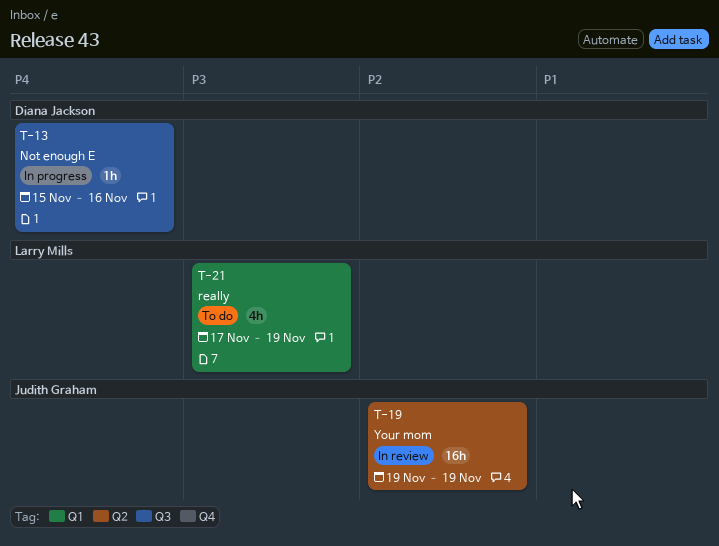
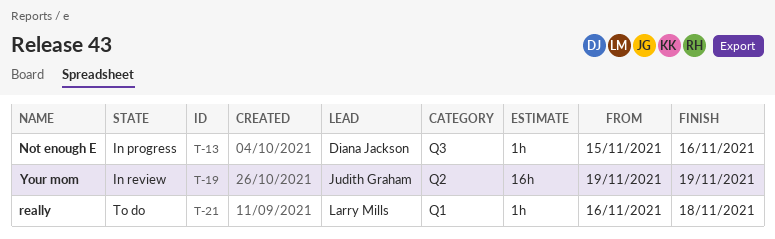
T-21, estimate: 4h -> 1h
T-21, start: Nov 17 -> Nov 16
T-21, due: Nov 19 -> Nov 18

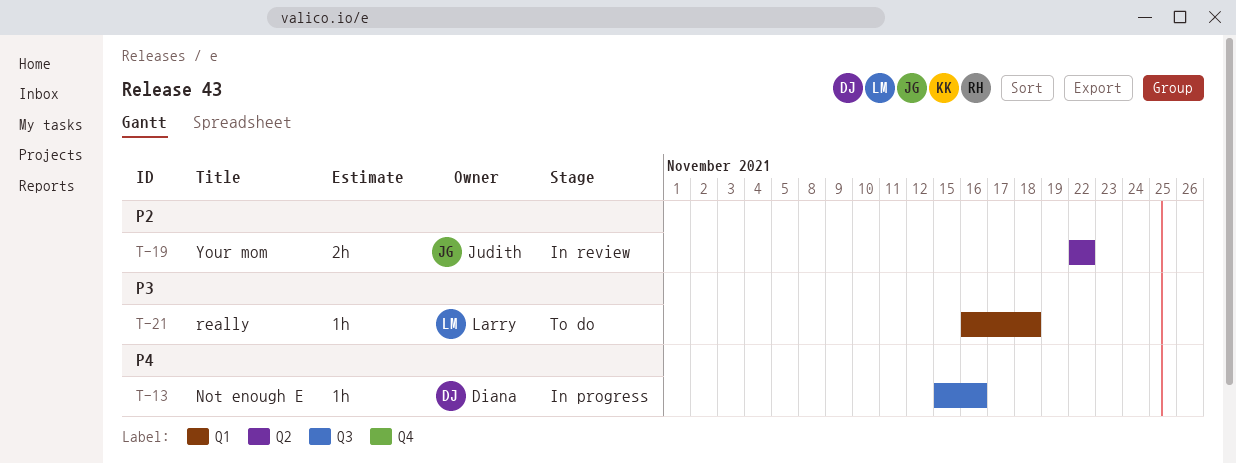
T-19, estimate: 16h -> 2h
T-19, start: Nov 19 -> Nov 22
T-19, due: Nov 19 -> Nov 22

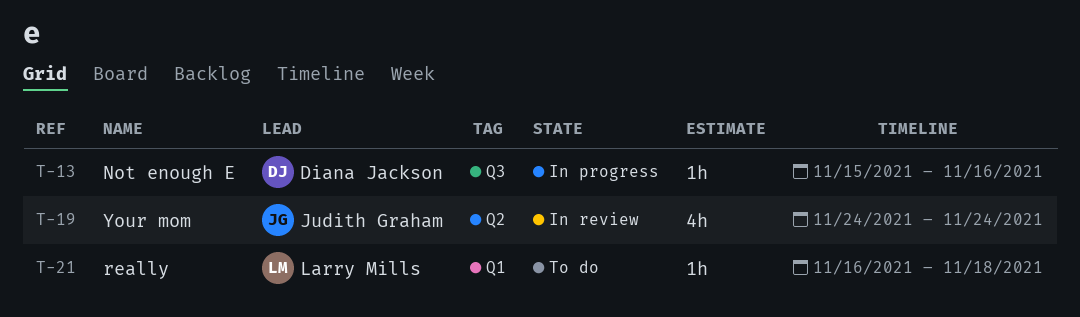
T-19, estimate: 2h -> 4h
T-19, start: Nov 22 -> Nov 24
T-19, due: Nov 22 -> Nov 24

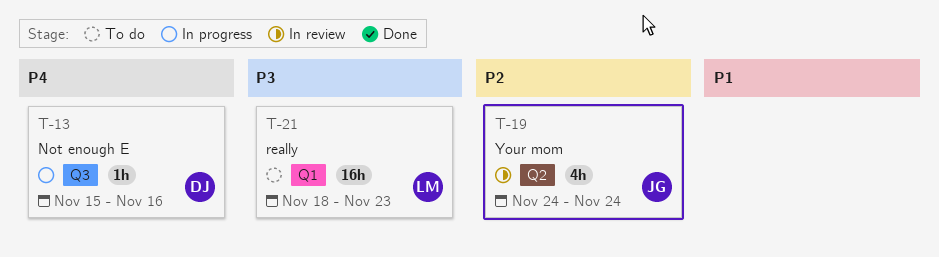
T-21, estimate: 1h -> 16h
T-21, start: Nov 16 -> Nov 18
T-21, due: Nov 18 -> Nov 23

